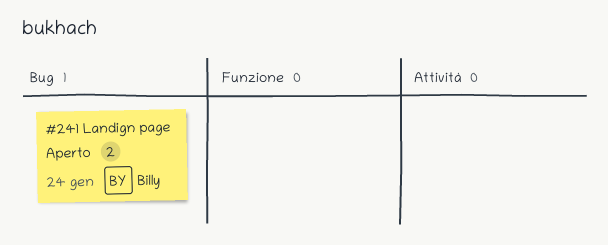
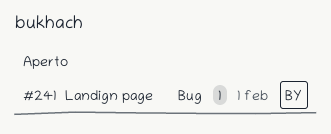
#241, estimate: 2 -> 1
#241, due: Jan 24 -> Feb 1

